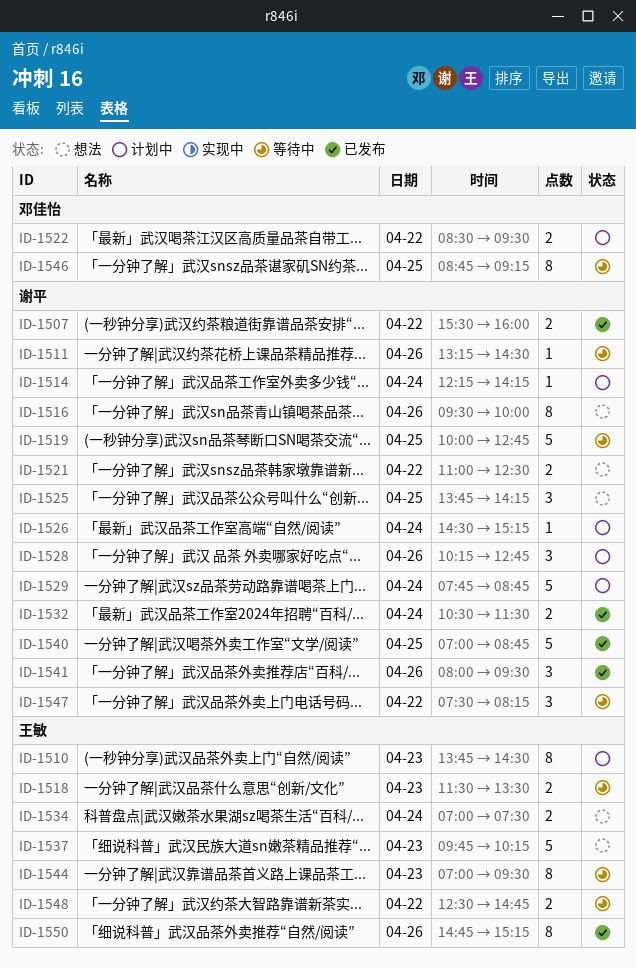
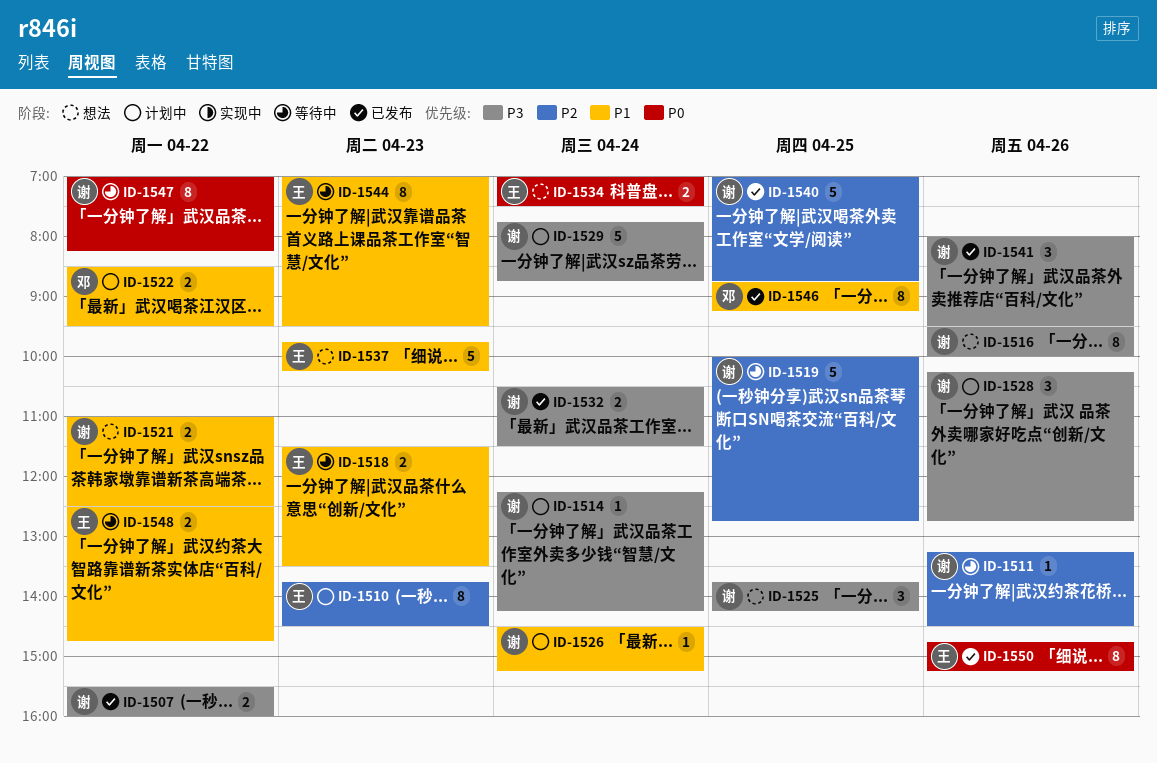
ID-1546, status: 等待中 -> 已发布
ID-1547, estimate: 3 -> 8
ID-1547, begins: 07:30 -> 07:00

